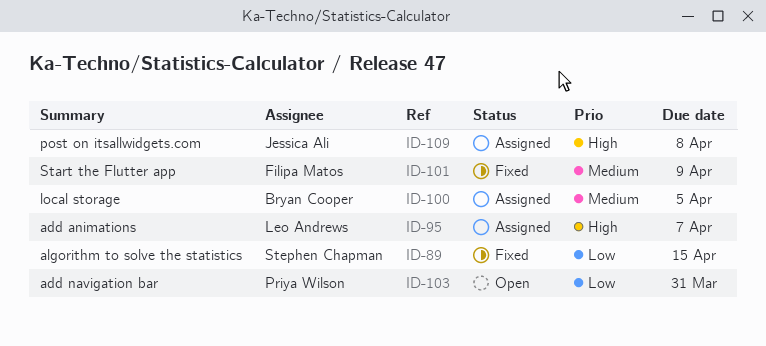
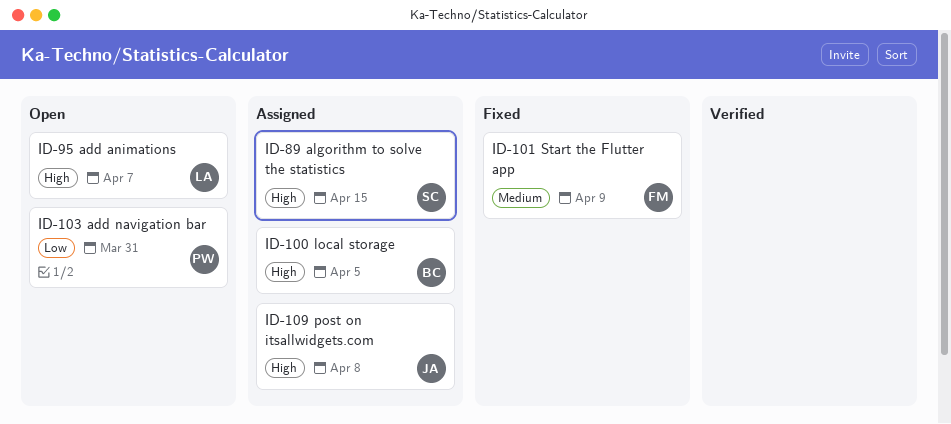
ID-89, status: Fixed -> Assigned
ID-89, priority: Low -> High
ID-95, status: Assigned -> Open
ID-100, priority: Medium -> High

